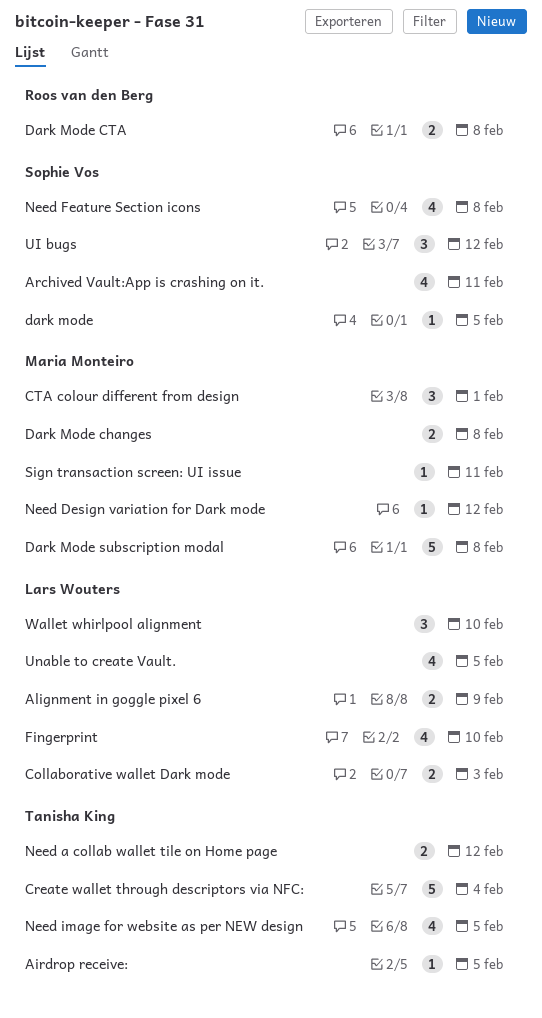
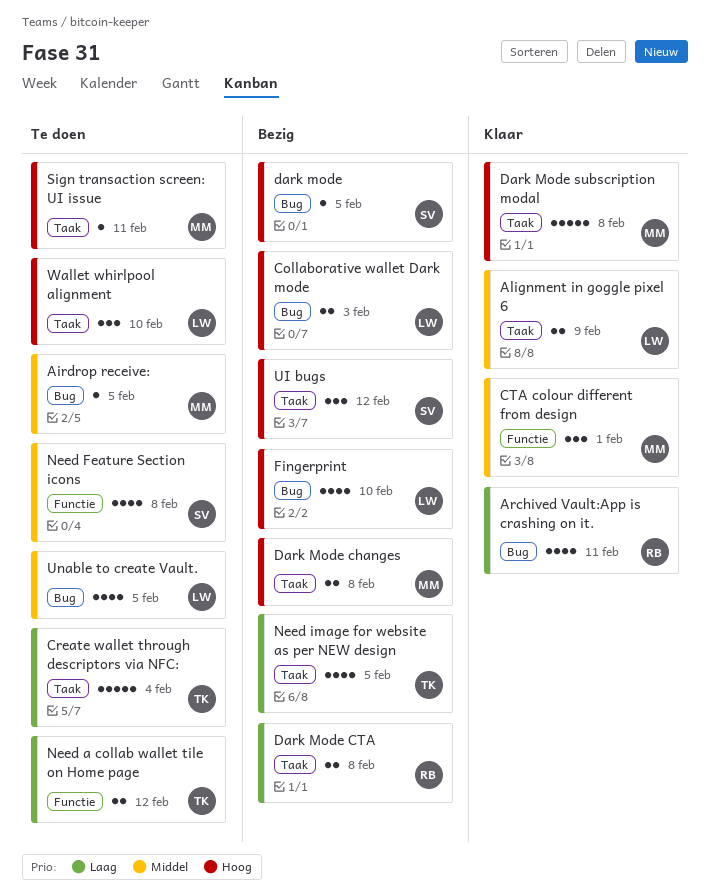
Airdrop receive:, owner: Tanisha King -> Maria Monteiro
Archived Vault:App is crashing on it., owner: Sophie Vos -> Roos van den Berg
Need Design variation for Dark mode: present -> none

